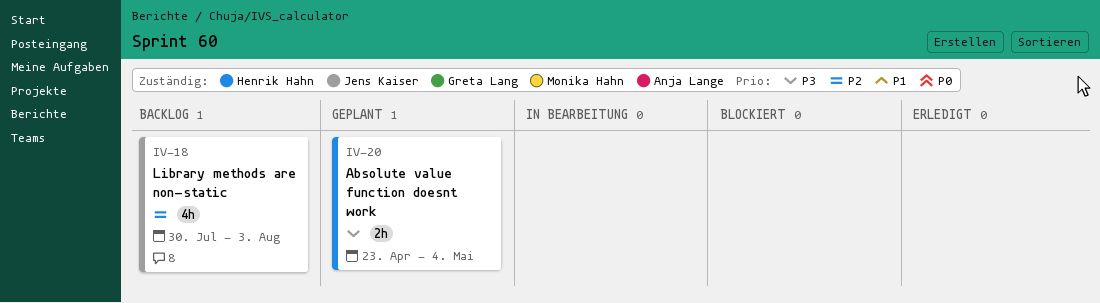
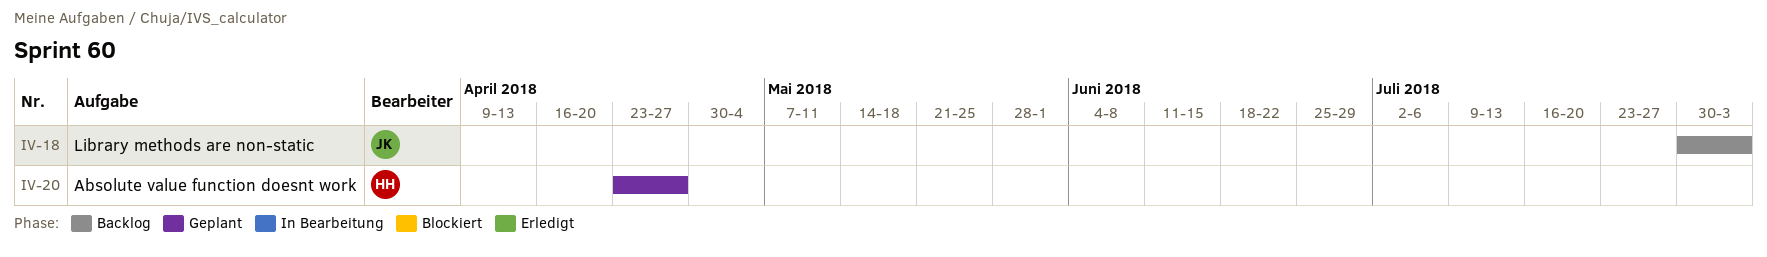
IV-20, due: May 4 -> Apr 27

